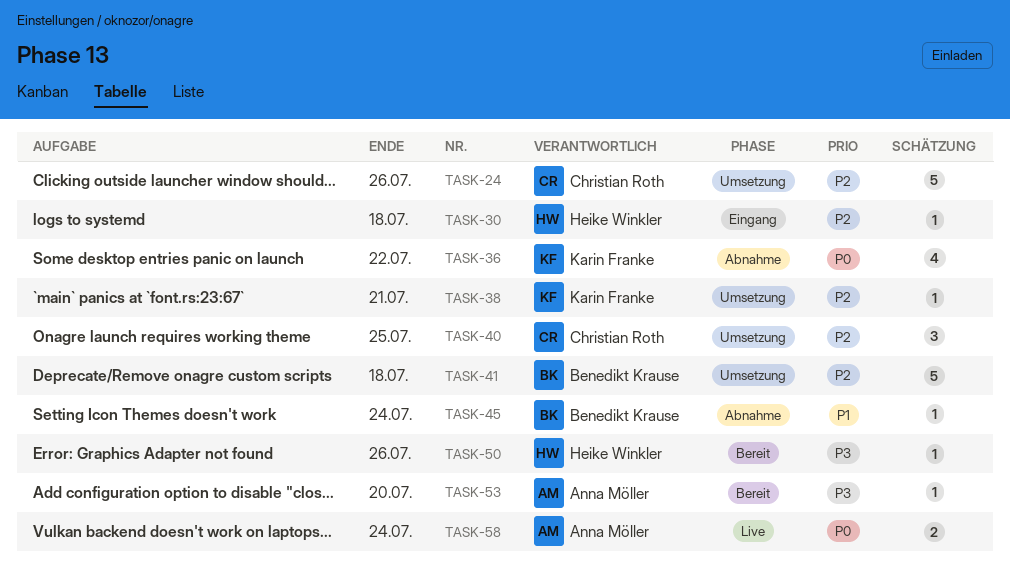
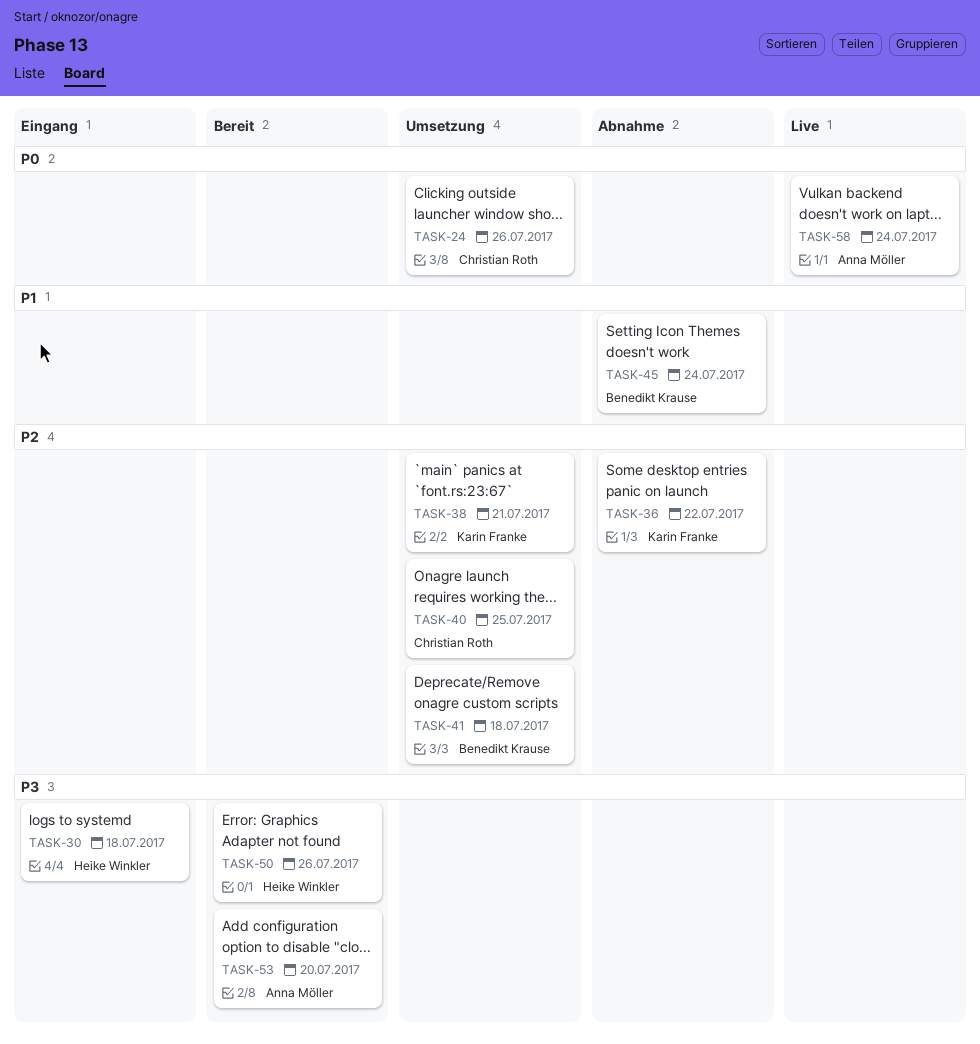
TASK-24, priority: P2 -> P0
TASK-30, priority: P2 -> P3
TASK-36, priority: P0 -> P2

